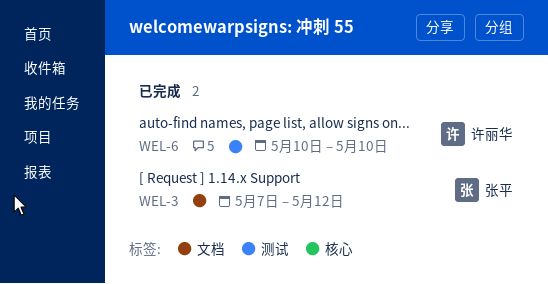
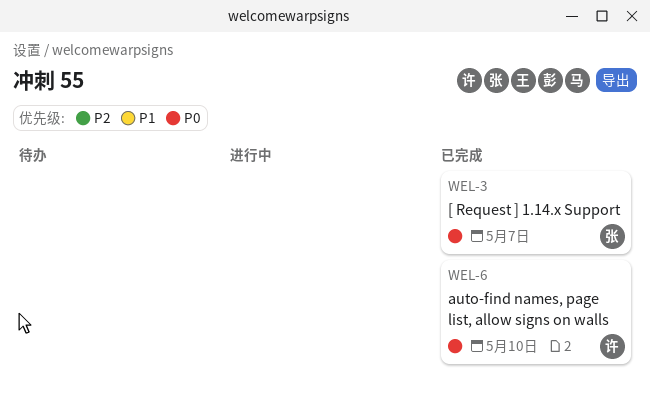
WEL-3, due: May 12 -> May 7

